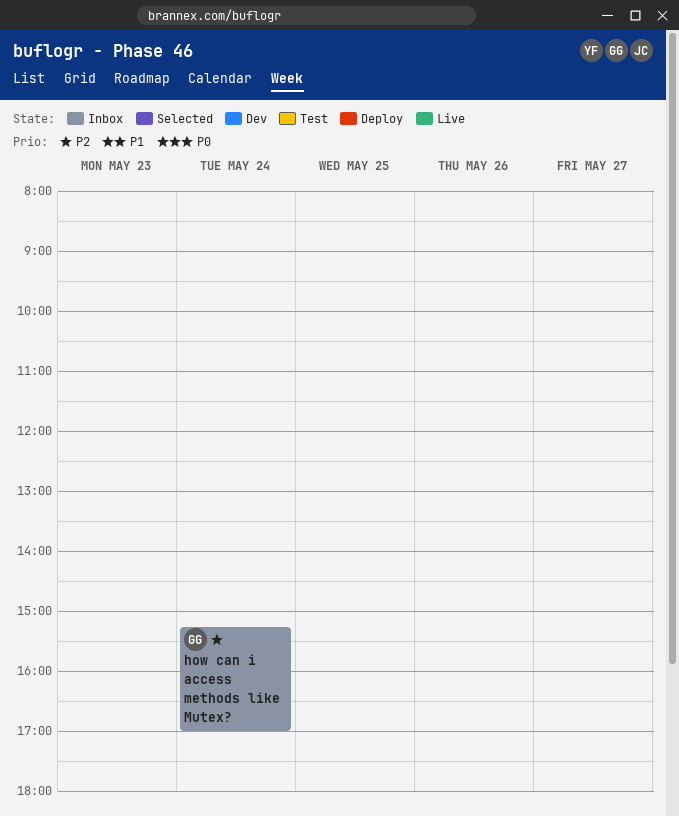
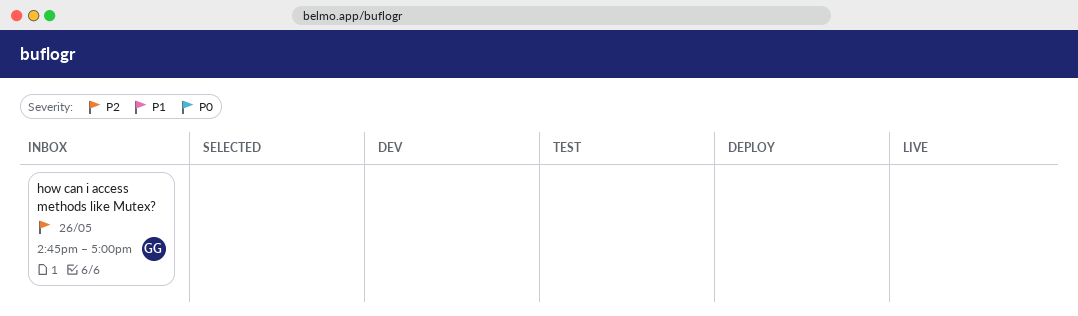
how can i access methods like Mutex?, day: May 24 -> May 26
how can i access methods like Mutex?, begins: 15:15 -> 14:45

